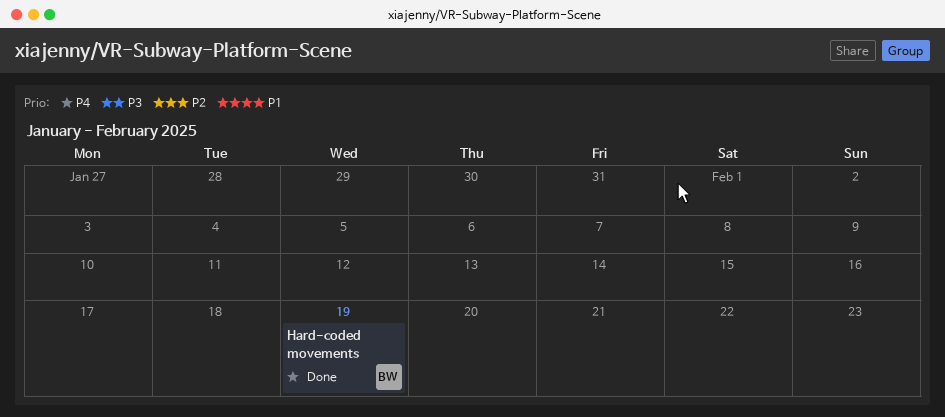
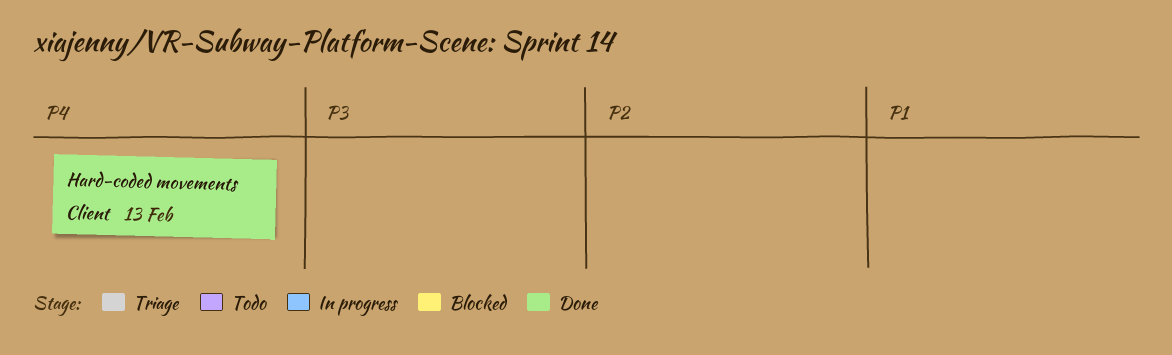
Hard-coded movements, due: Feb 19 -> Feb 13

